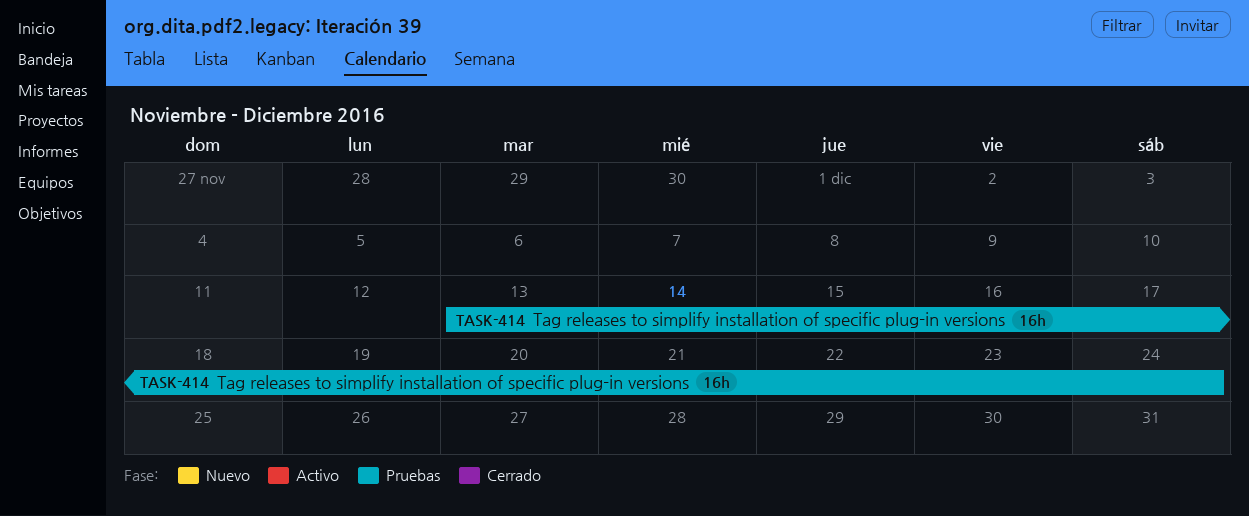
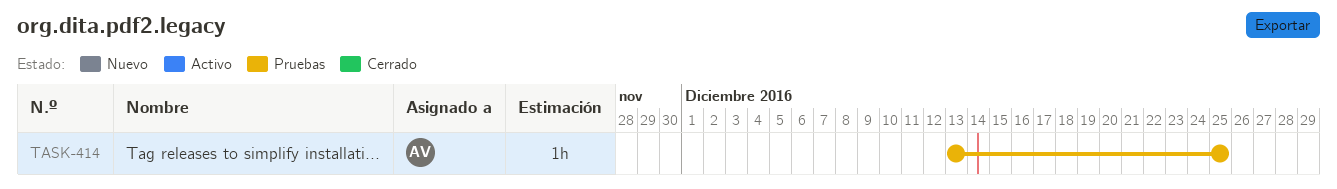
TASK-414, estimate: 16h -> 1h
TASK-414, due: Dec 24 -> Dec 25

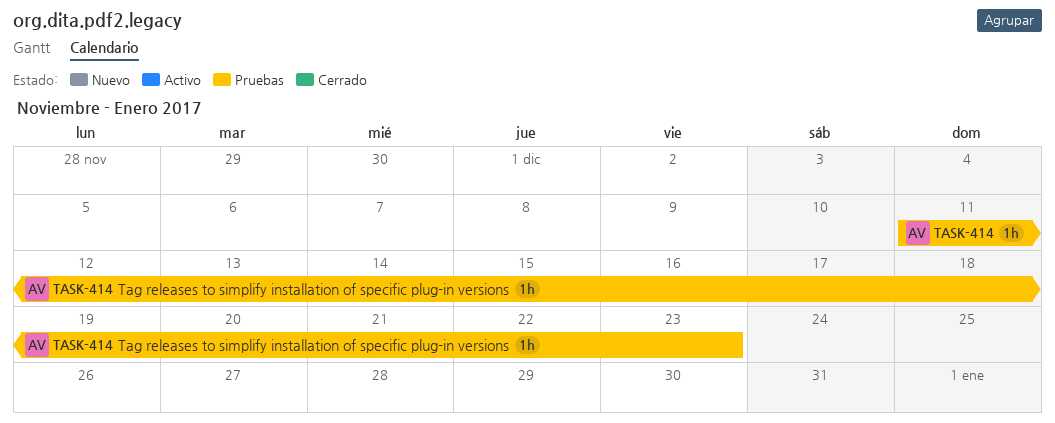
TASK-414, start: Dec 13 -> Dec 11
TASK-414, due: Dec 25 -> Dec 23

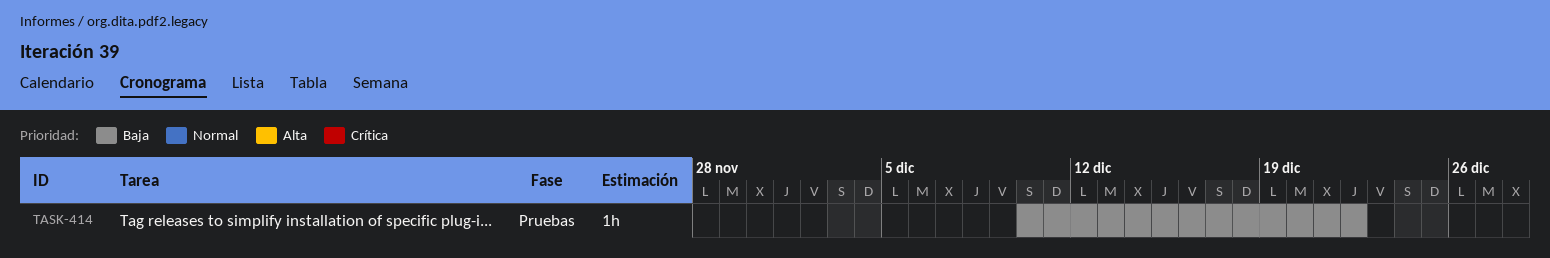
TASK-414, start: Dec 11 -> Dec 10
TASK-414, due: Dec 23 -> Dec 22

